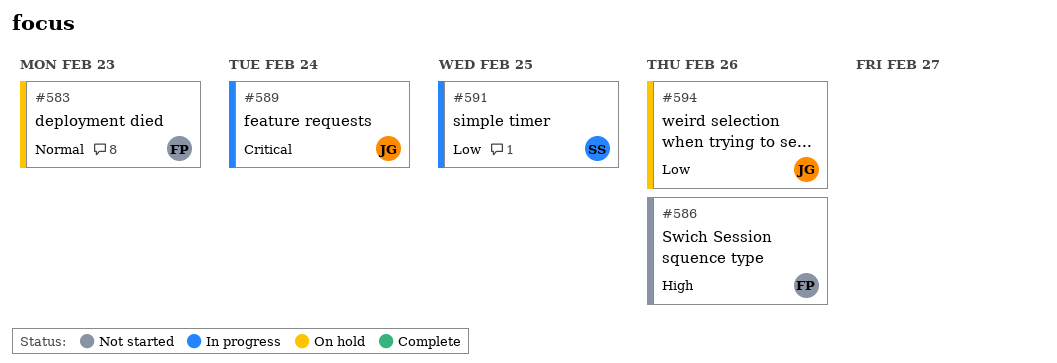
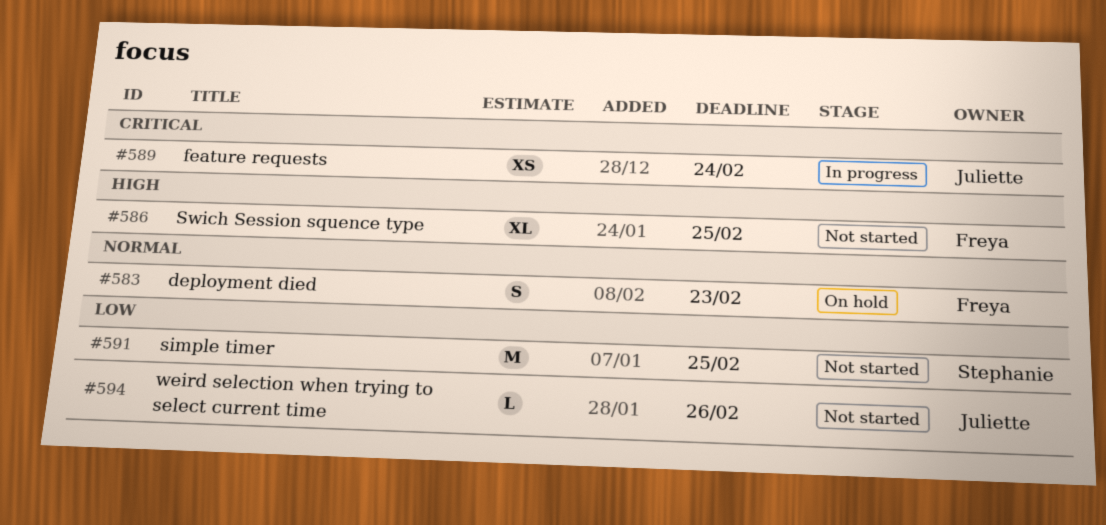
#586, due: Feb 26 -> Feb 25
#591, status: In progress -> Not started
#594, status: On hold -> Not started

